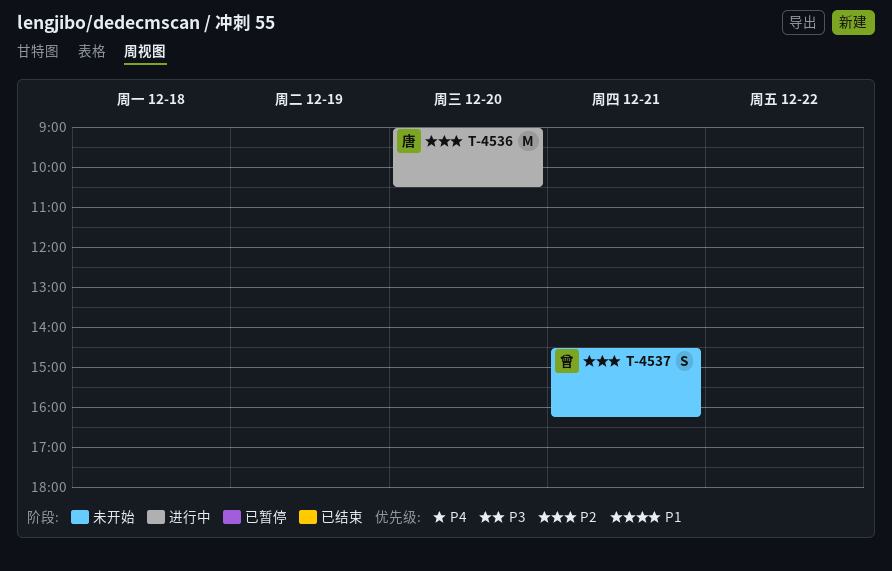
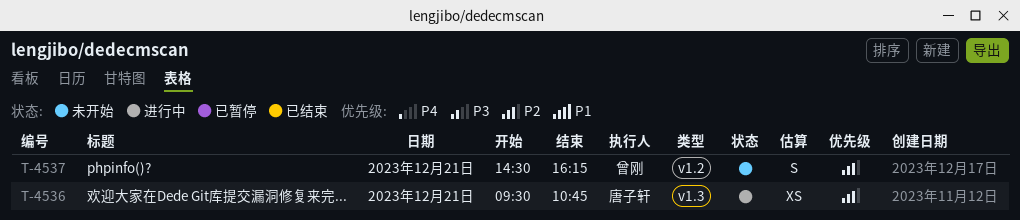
T-4536, estimate: M -> XS
T-4536, day: Dec 20 -> Dec 21
T-4536, begins: 09:00 -> 09:30
T-4536, ends: 10:30 -> 10:45

